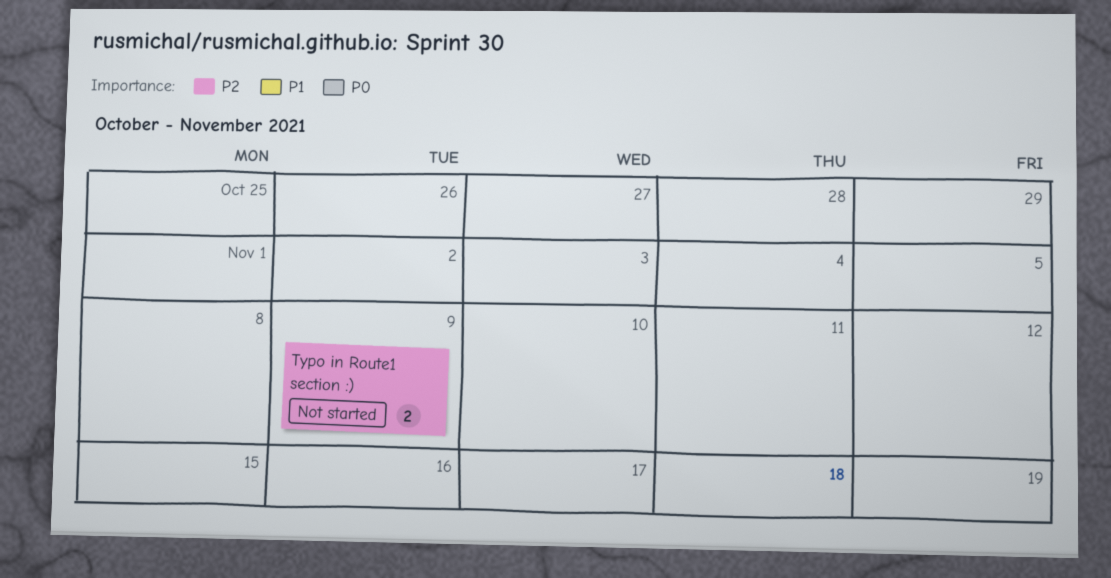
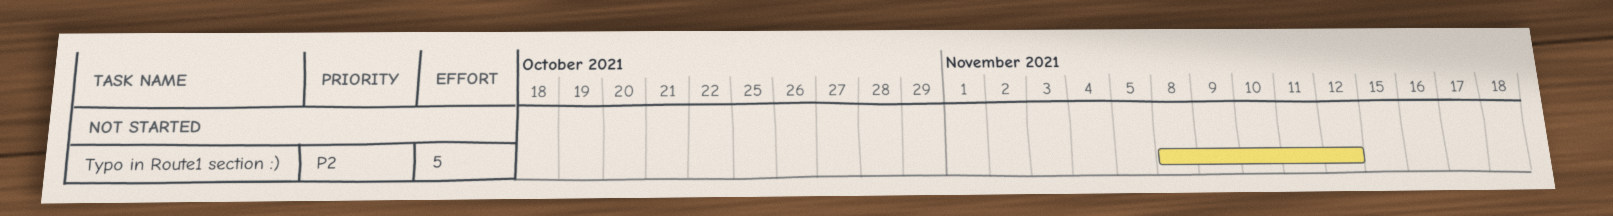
Typo in Route1 section :), estimate: 2 -> 5
Typo in Route1 section :), due: Nov 9 -> Nov 12

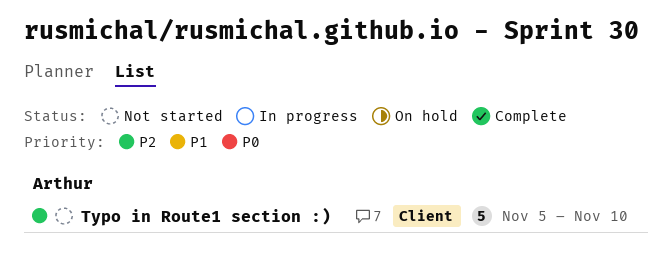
Typo in Route1 section :), start: Nov 8 -> Nov 5
Typo in Route1 section :), due: Nov 12 -> Nov 10

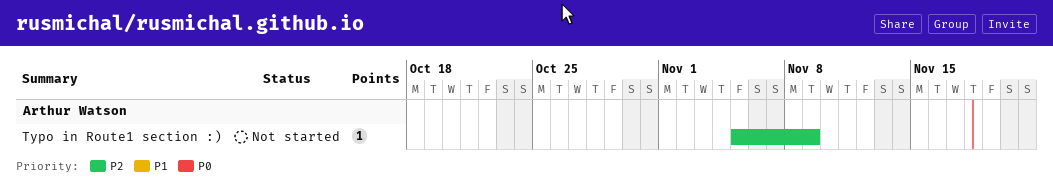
Typo in Route1 section :), estimate: 5 -> 1
Typo in Route1 section :), due: Nov 10 -> Nov 9

